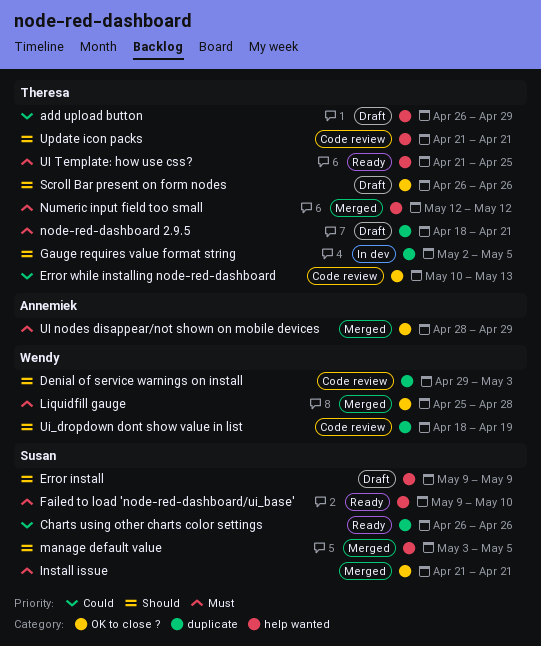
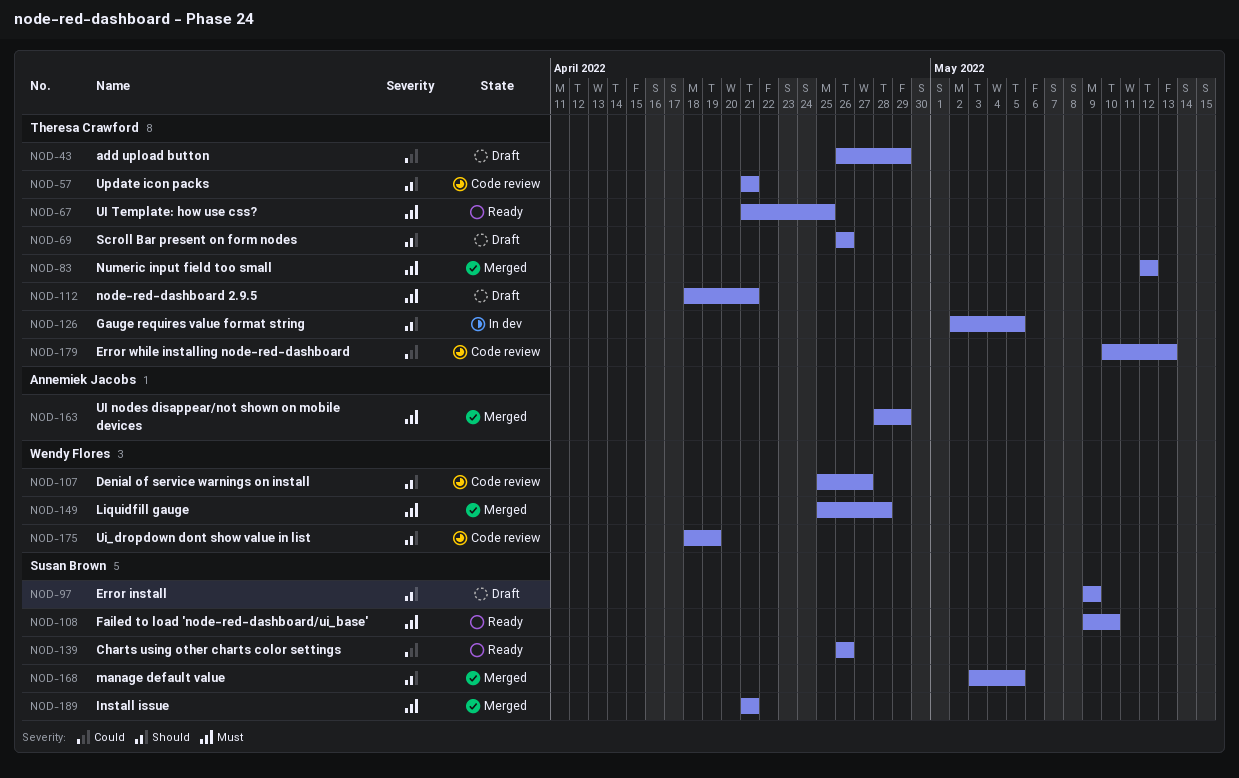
Denial of service warnings on install, start: Apr 29 -> Apr 25
Denial of service warnings on install, due: May 3 -> Apr 27

